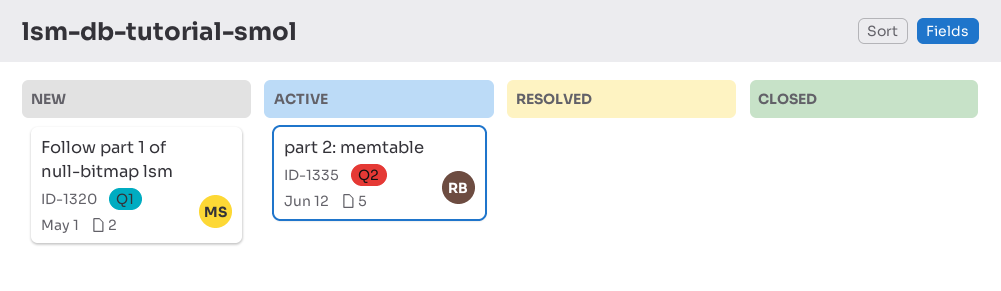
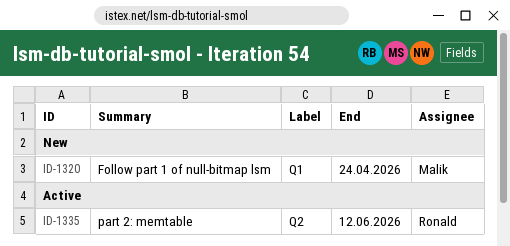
ID-1320, due: May 1 -> Apr 24

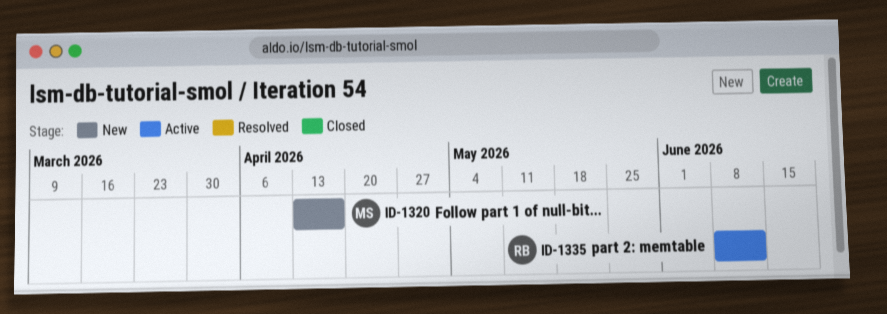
ID-1320, due: Apr 24 -> Apr 17

